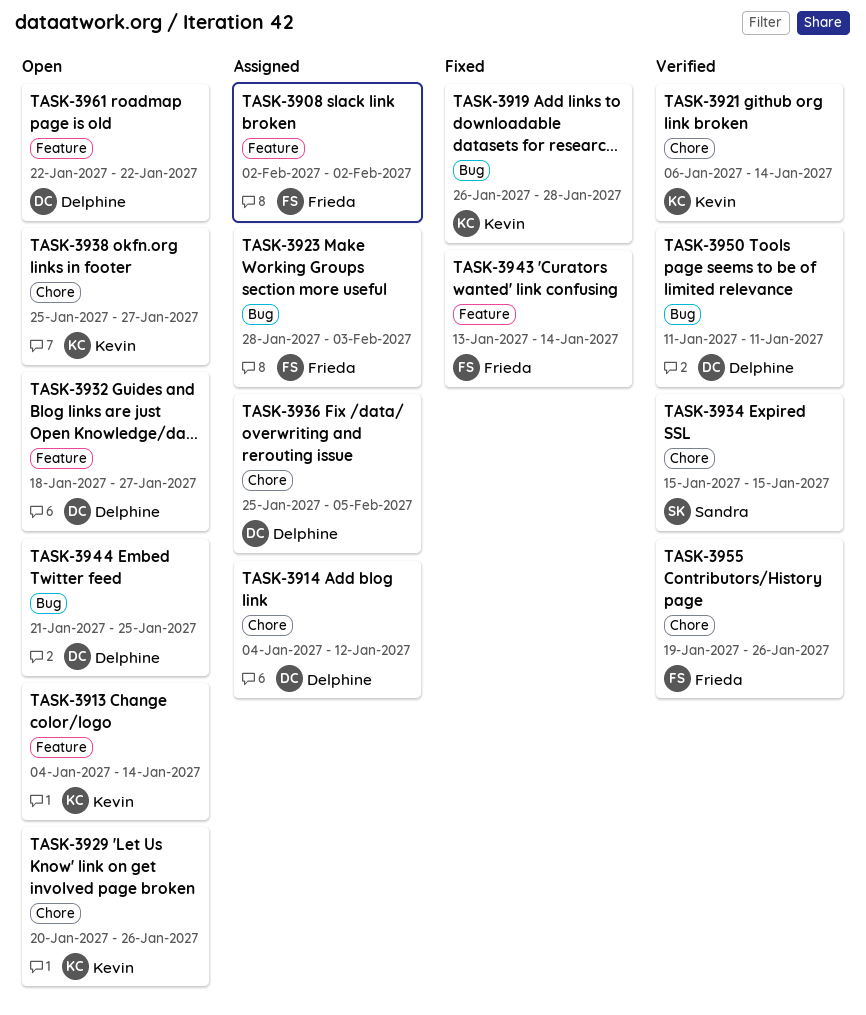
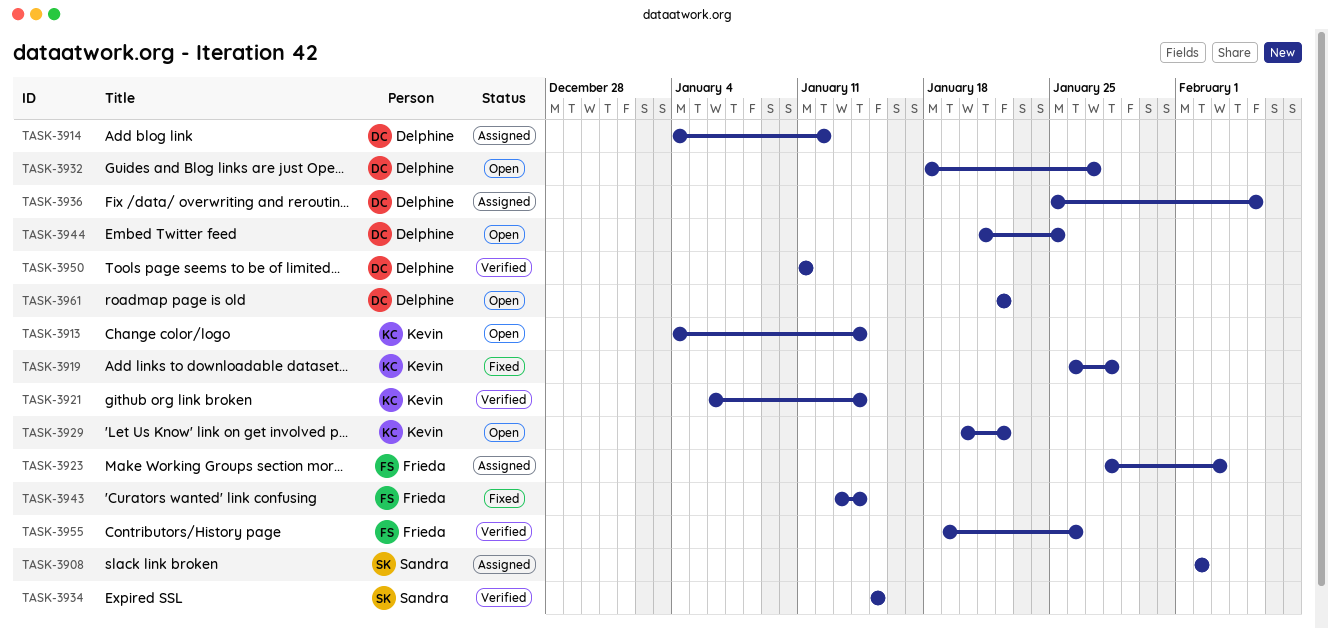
TASK-3908, owner: Frieda -> Sandra
TASK-3929, due: Jan 26 -> Jan 22
TASK-3938: present -> none

